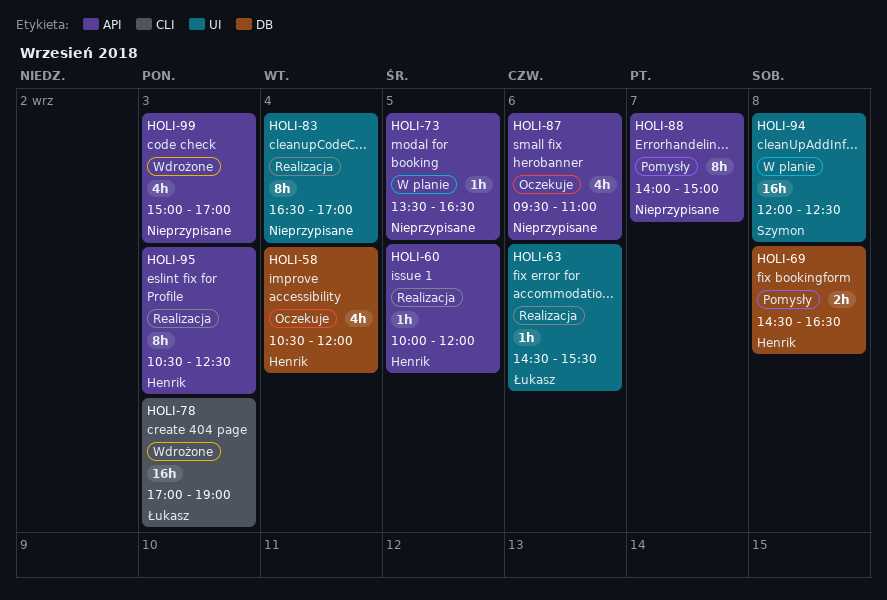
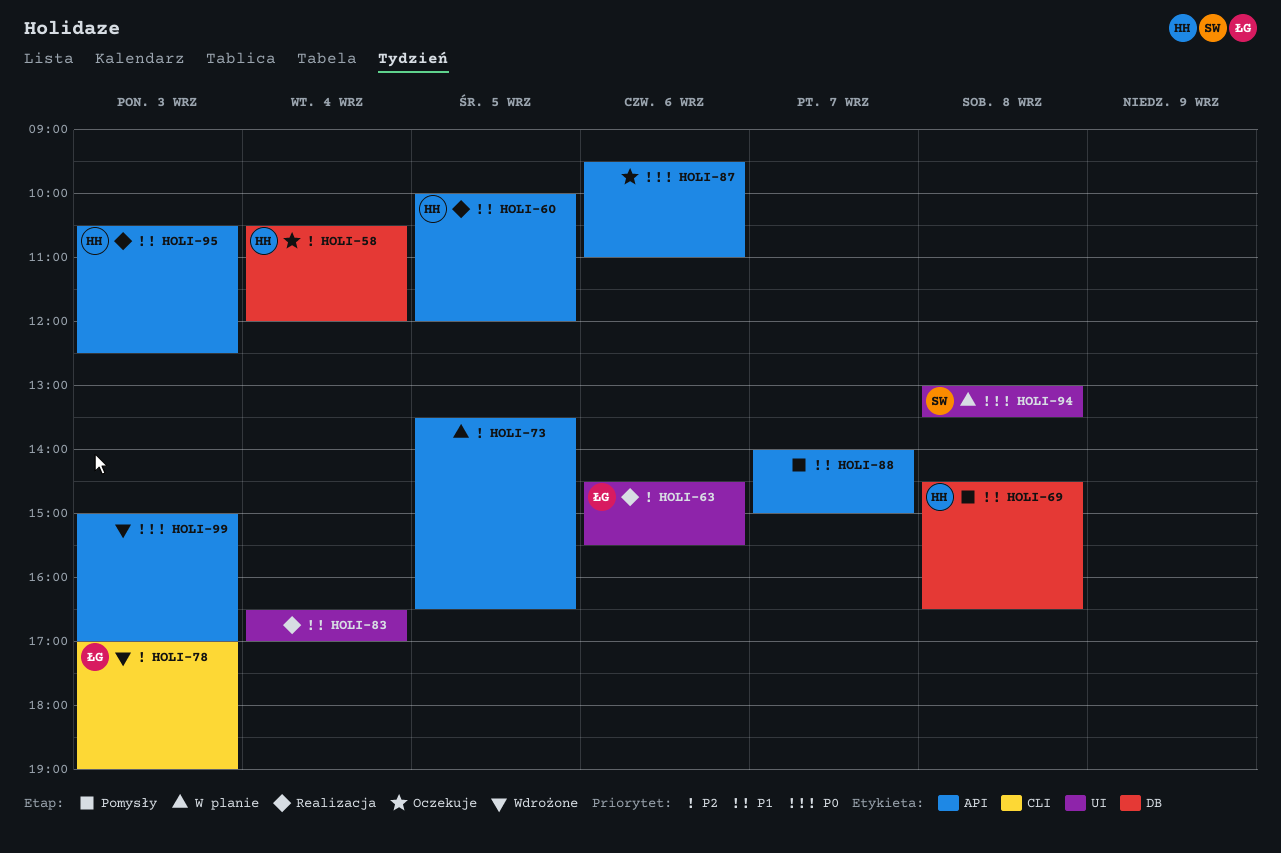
HOLI-94, begins: 12:00 -> 13:00
HOLI-94, ends: 12:30 -> 13:30

